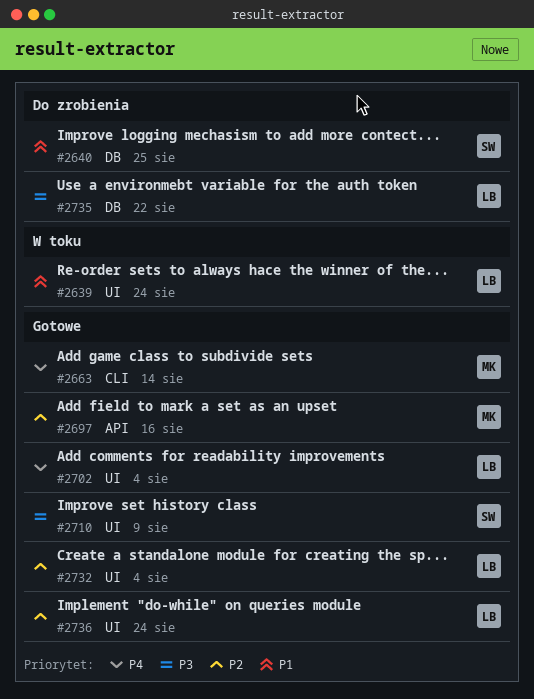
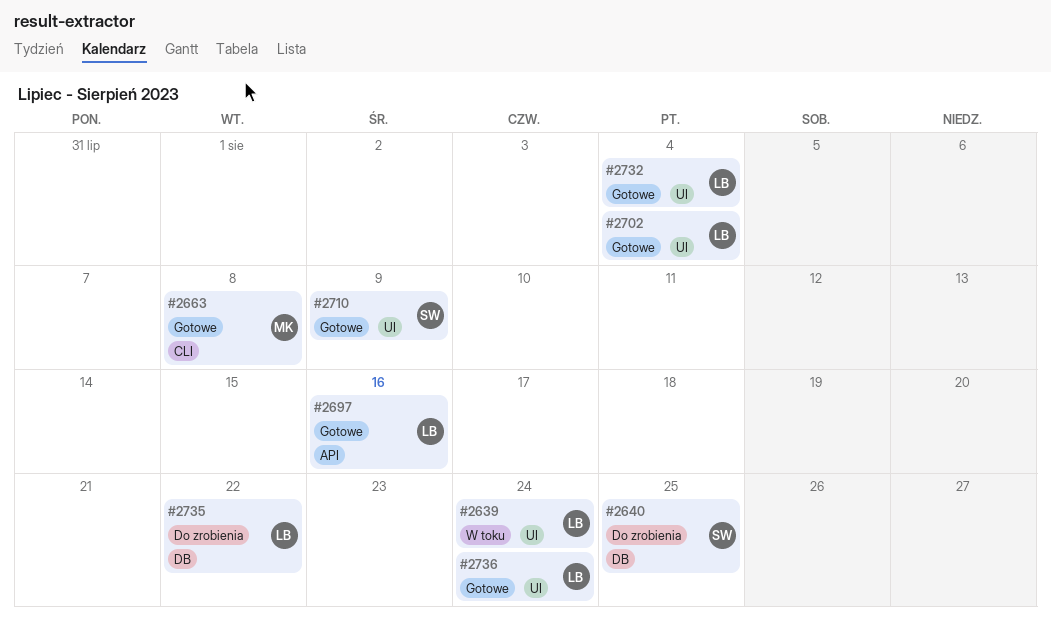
#2663, due: Aug 14 -> Aug 8
#2697, owner: MK -> LB

